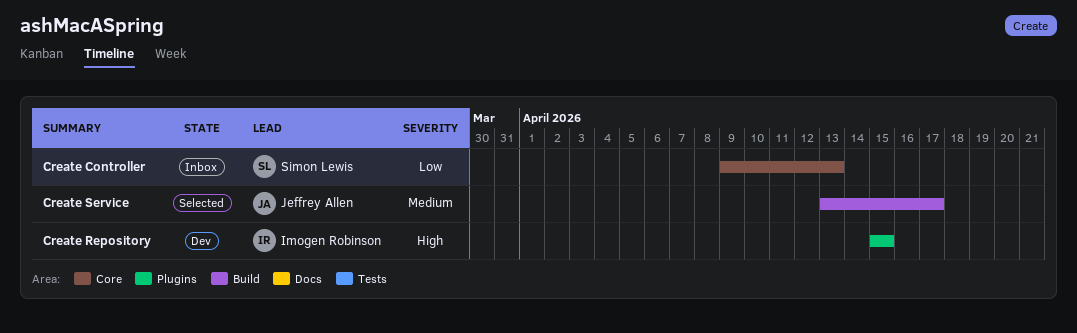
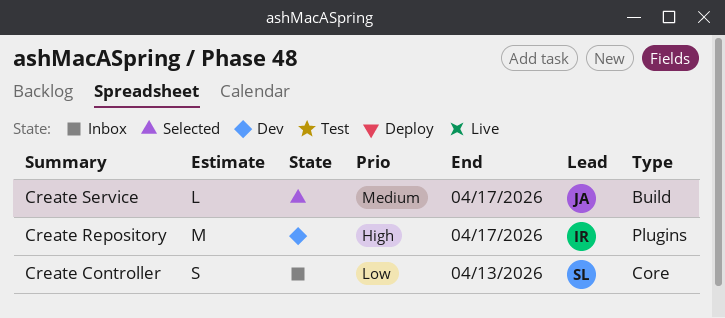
Create Repository, due: Apr 15 -> Apr 17

